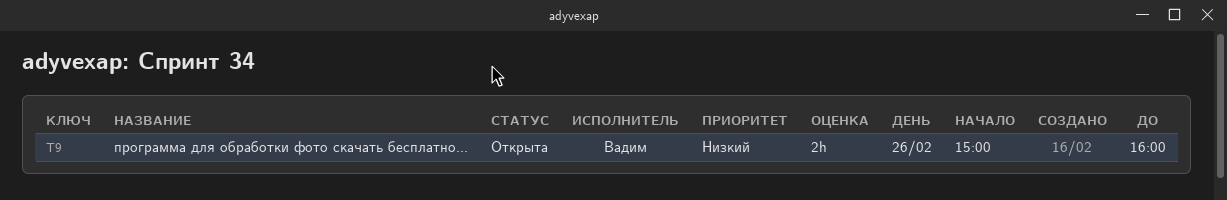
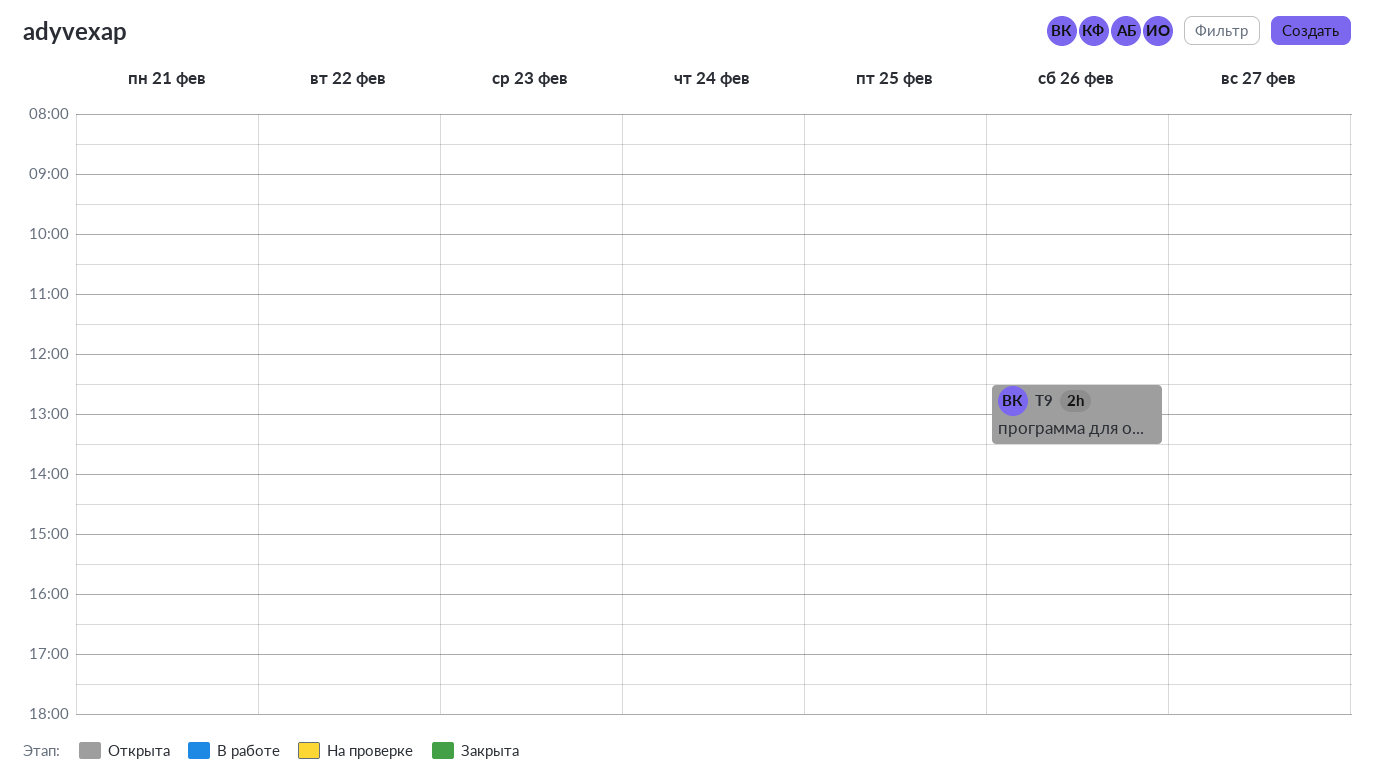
T9, begins: 15:00 -> 12:30
T9, ends: 16:00 -> 13:30

